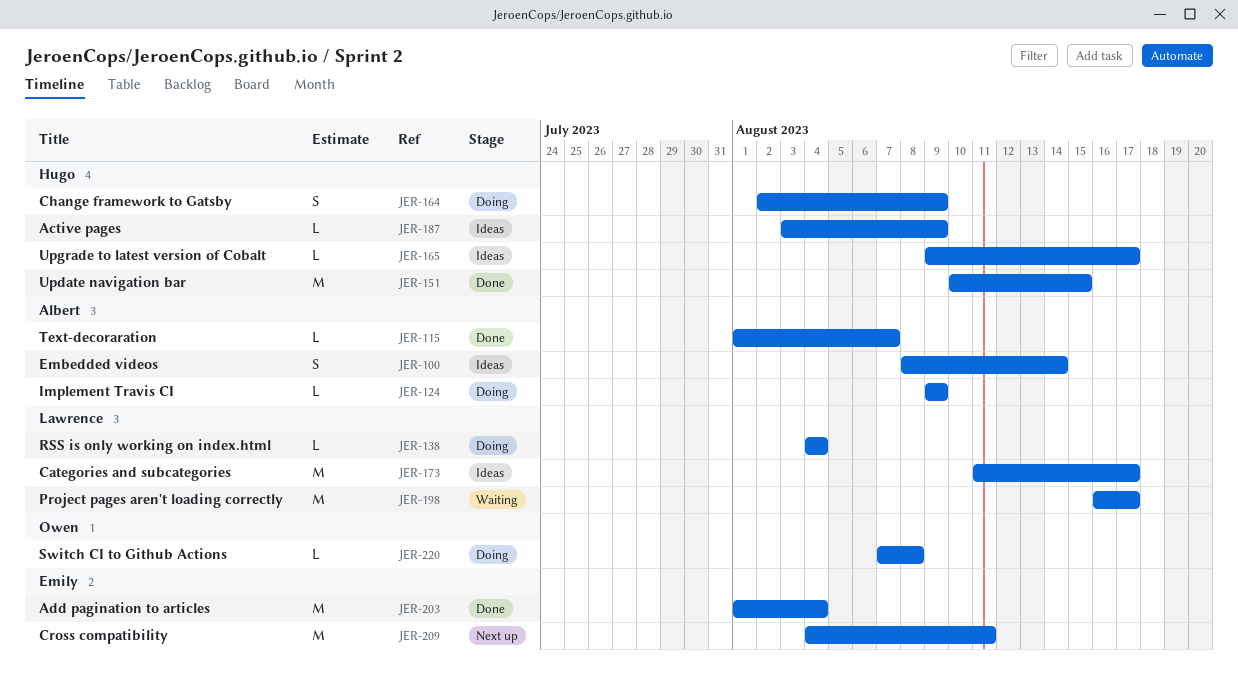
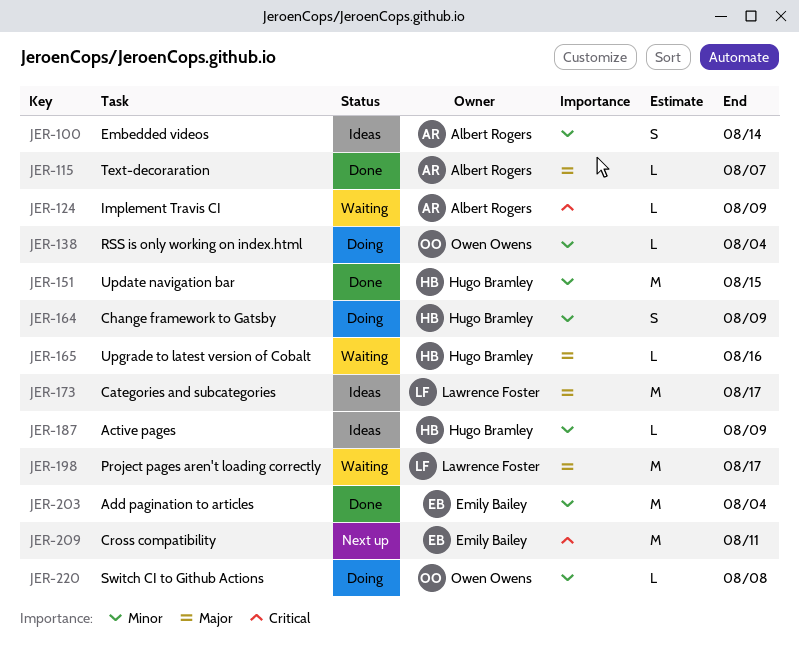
JER-124, status: Doing -> Waiting
JER-138, owner: Lawrence Foster -> Owen Owens
JER-165, status: Ideas -> Waiting
JER-165, due: Aug 17 -> Aug 16

